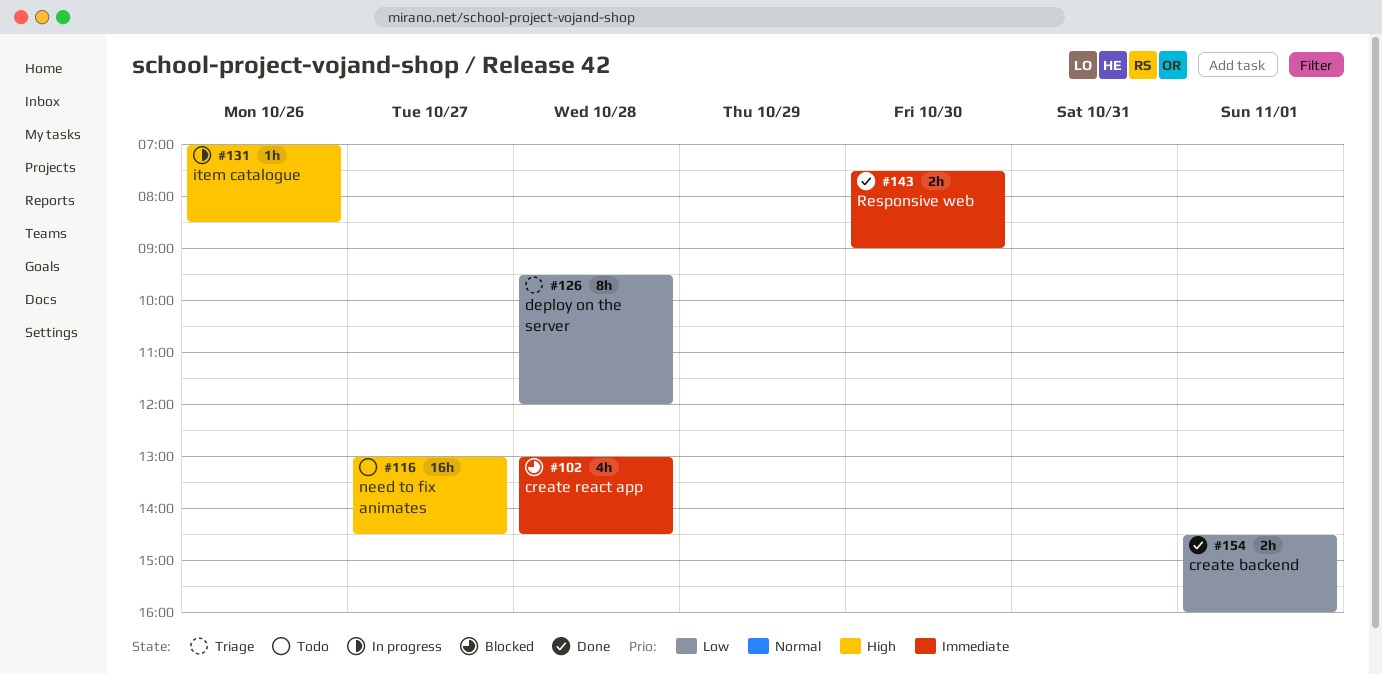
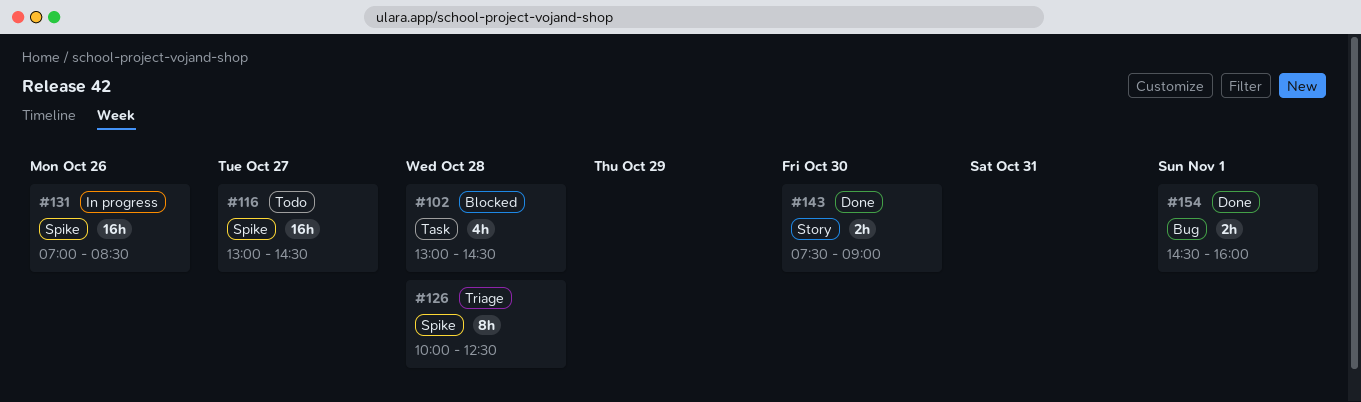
#126, begins: 09:30 -> 10:00
#126, ends: 12:00 -> 12:30
#131, estimate: 1h -> 16h

